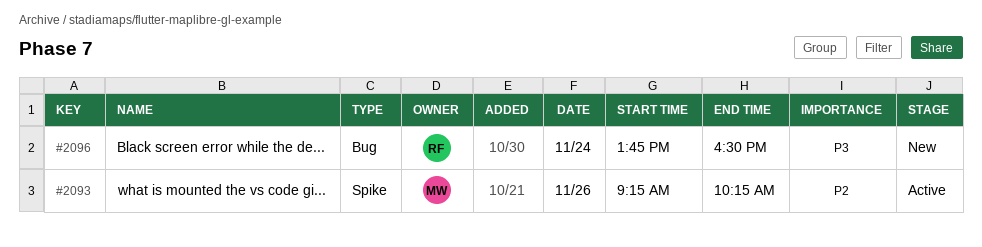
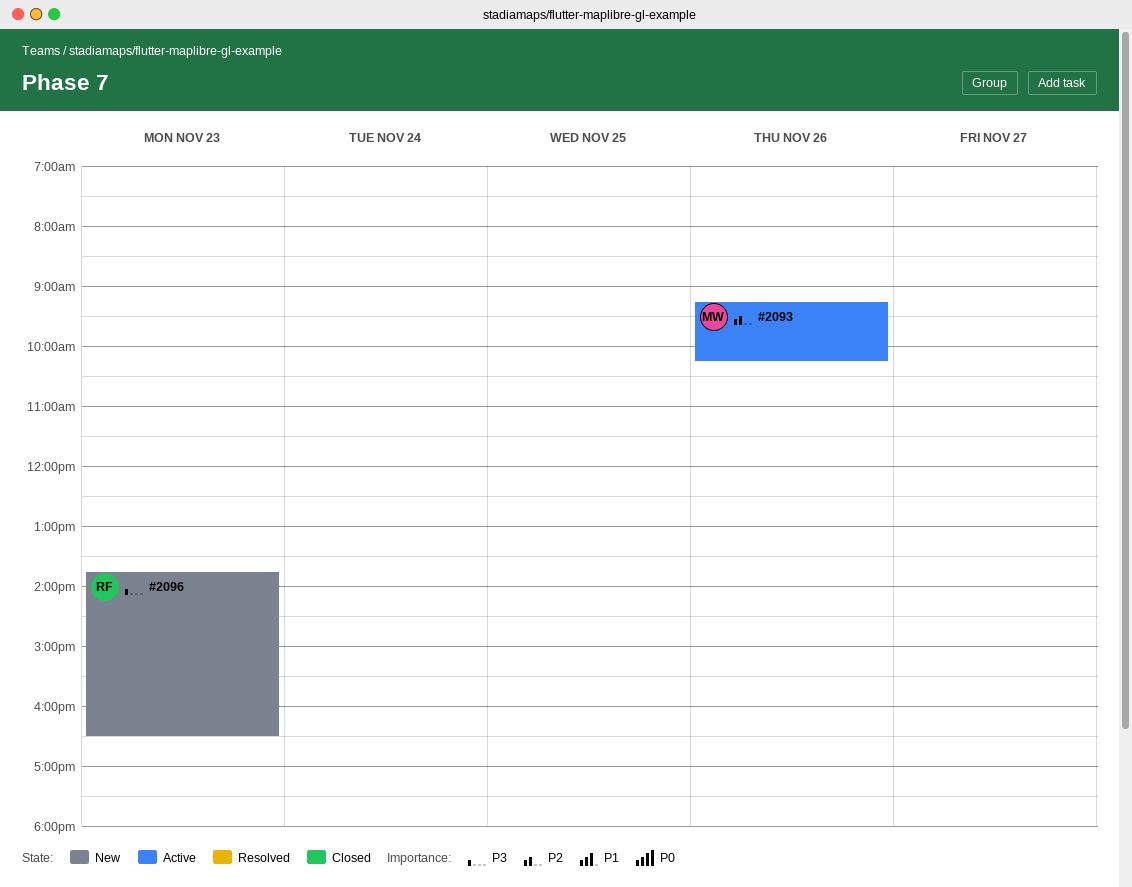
#2096, day: Nov 24 -> Nov 23

